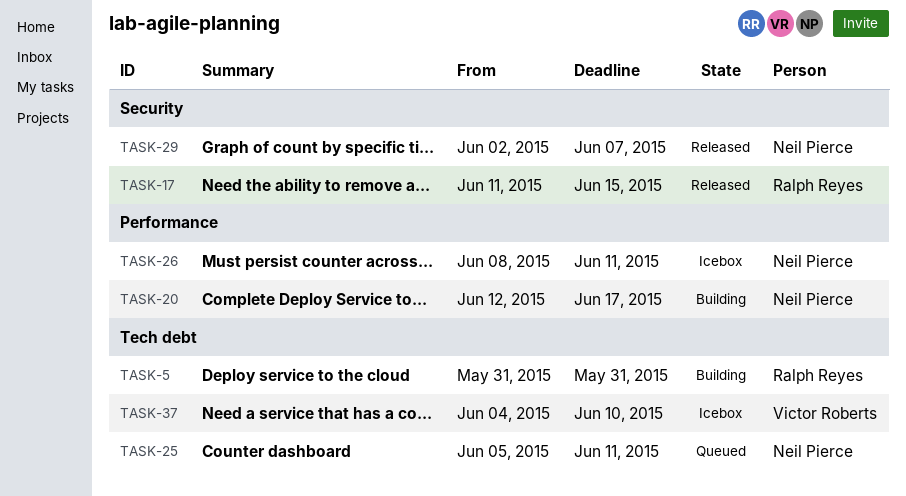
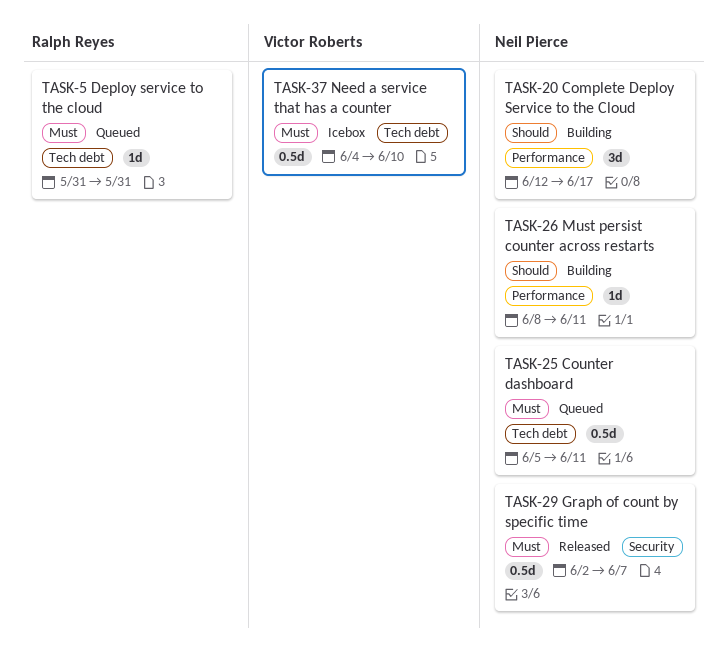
TASK-5, status: Building -> Queued
TASK-17: present -> none
TASK-26, status: Icebox -> Building

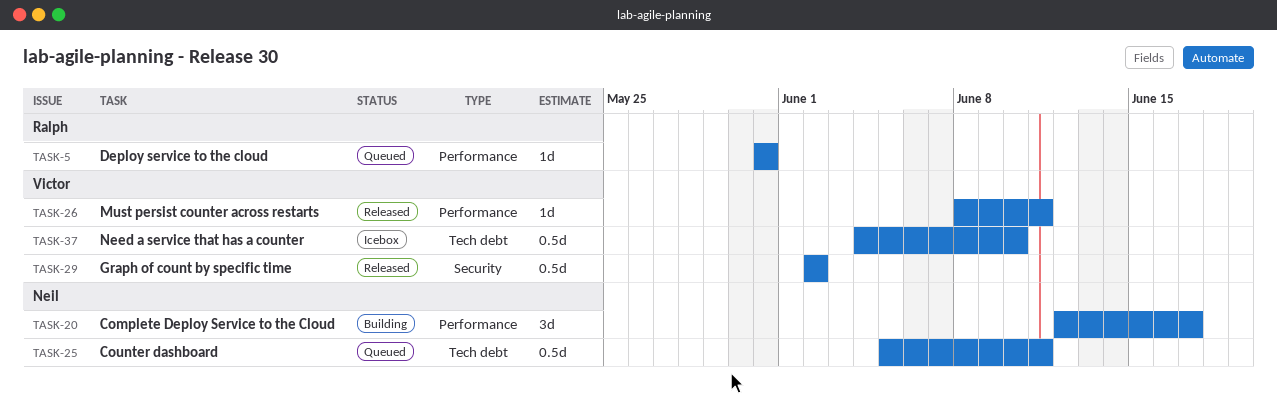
TASK-5, label: Tech debt -> Performance
TASK-26, status: Building -> Released
TASK-26, owner: Neil Pierce -> Victor Roberts
TASK-29, owner: Neil Pierce -> Victor Roberts
TASK-29, due: Jun 7 -> Jun 2

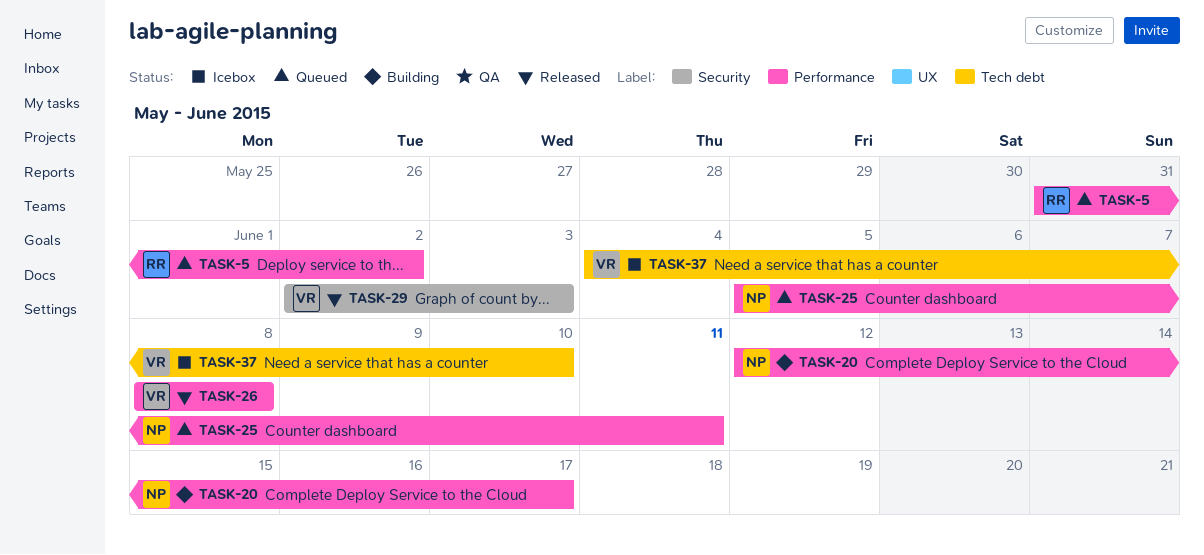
TASK-5, due: May 31 -> Jun 2
TASK-25, label: Tech debt -> Performance
TASK-26, due: Jun 11 -> Jun 8
TASK-29, due: Jun 2 -> Jun 3

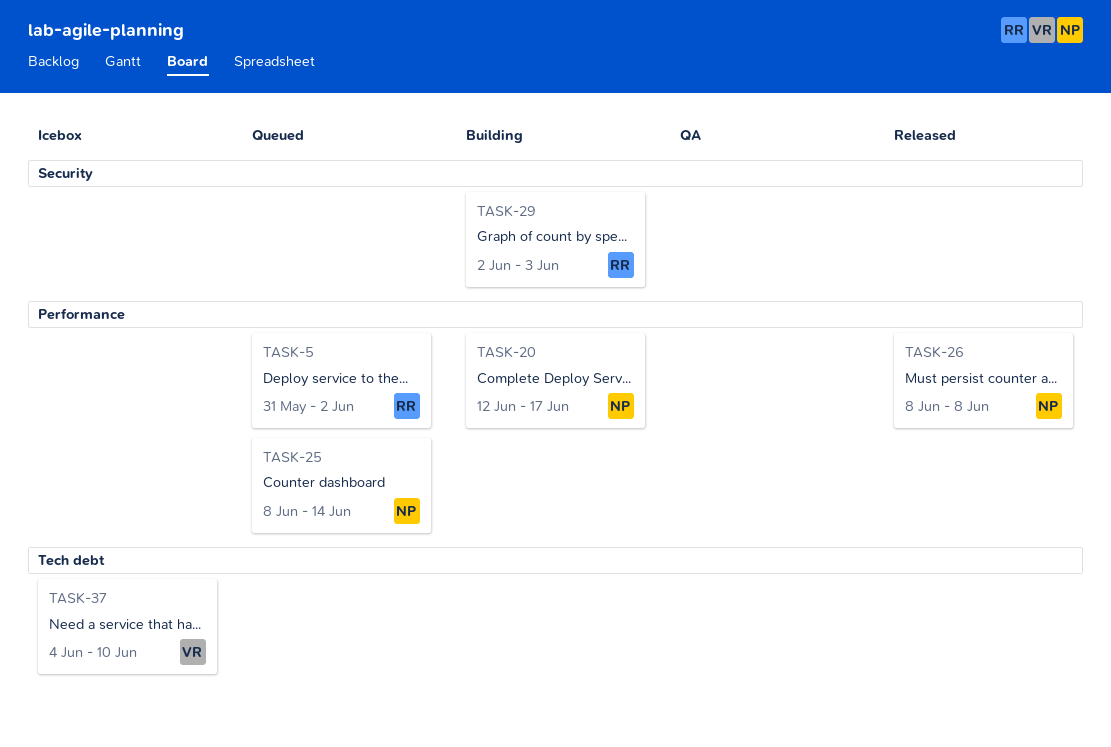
TASK-25, start: Jun 5 -> Jun 8
TASK-25, due: Jun 11 -> Jun 14
TASK-26, owner: VR -> NP
TASK-29, status: Released -> Building
TASK-29, owner: VR -> RR

